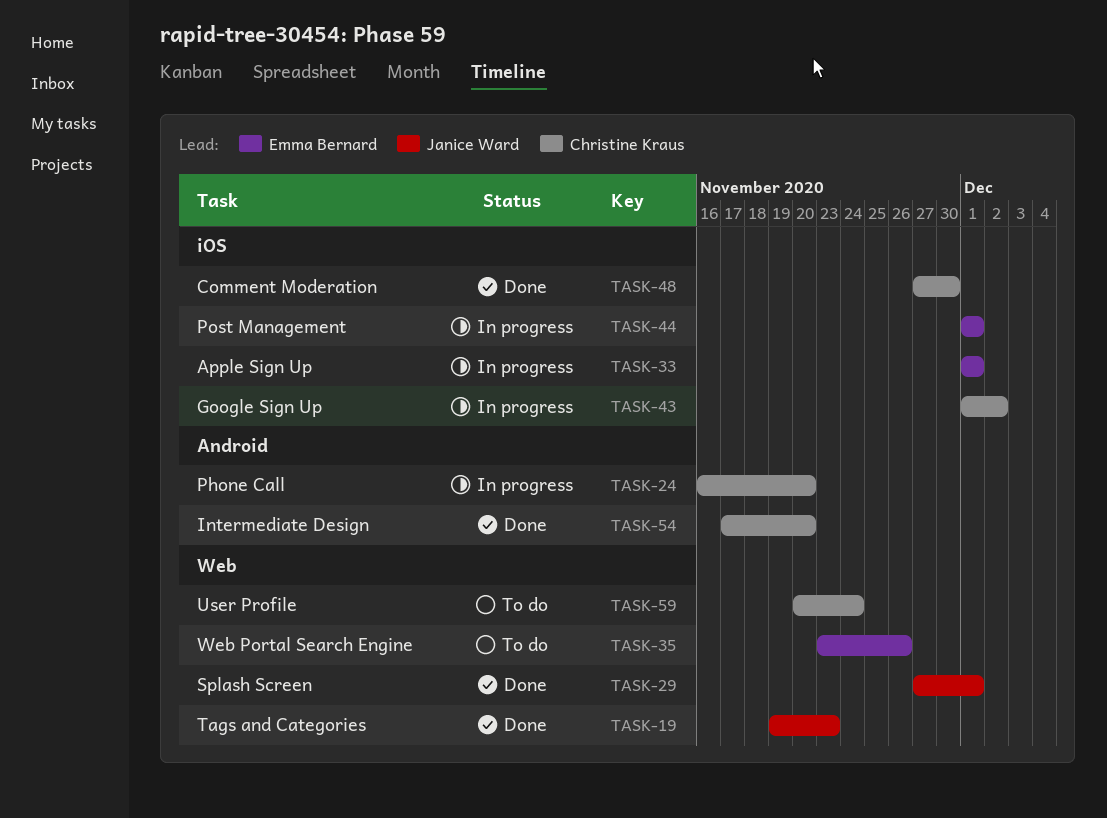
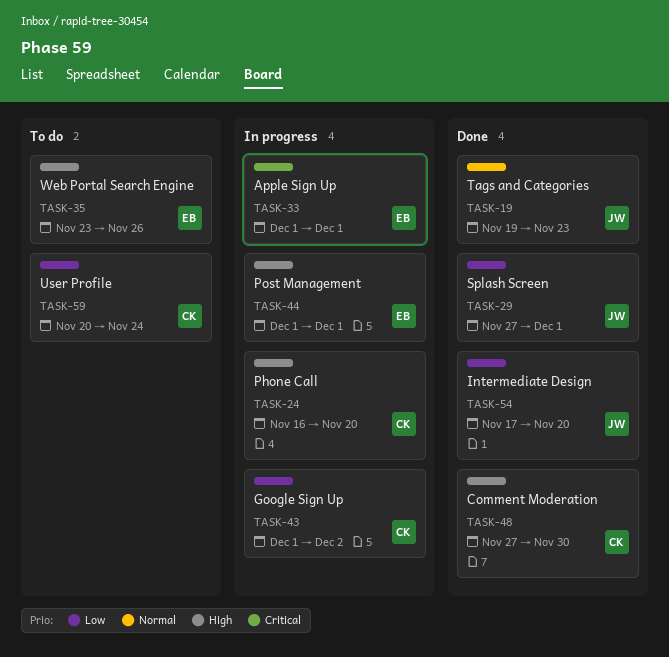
TASK-54, owner: Christine Kraus -> Janice Ward

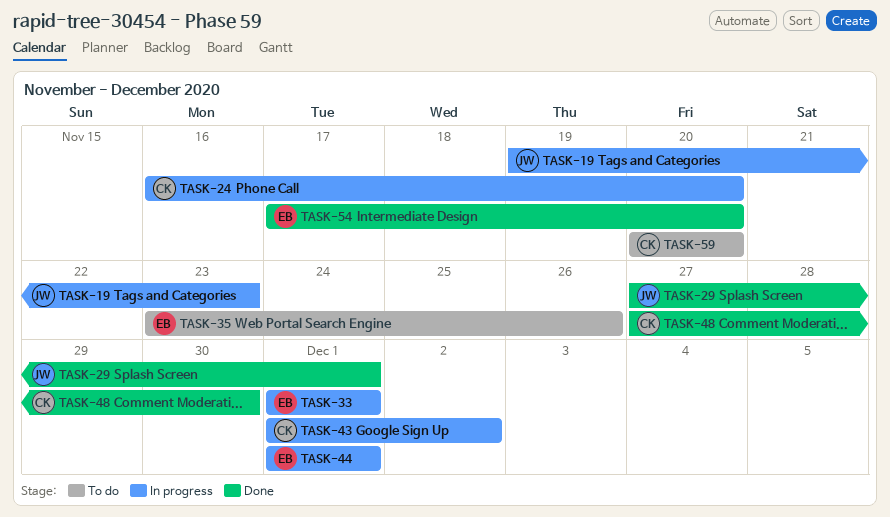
TASK-19, status: Done -> In progress
TASK-54, owner: JW -> EB
TASK-59, due: Nov 24 -> Nov 20

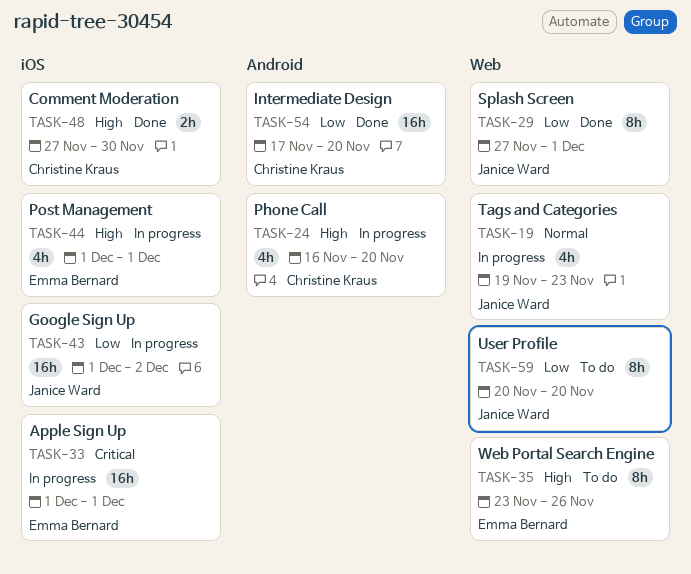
TASK-43, owner: Christine Kraus -> Janice Ward
TASK-54, owner: Emma Bernard -> Christine Kraus
TASK-59, owner: Christine Kraus -> Janice Ward

